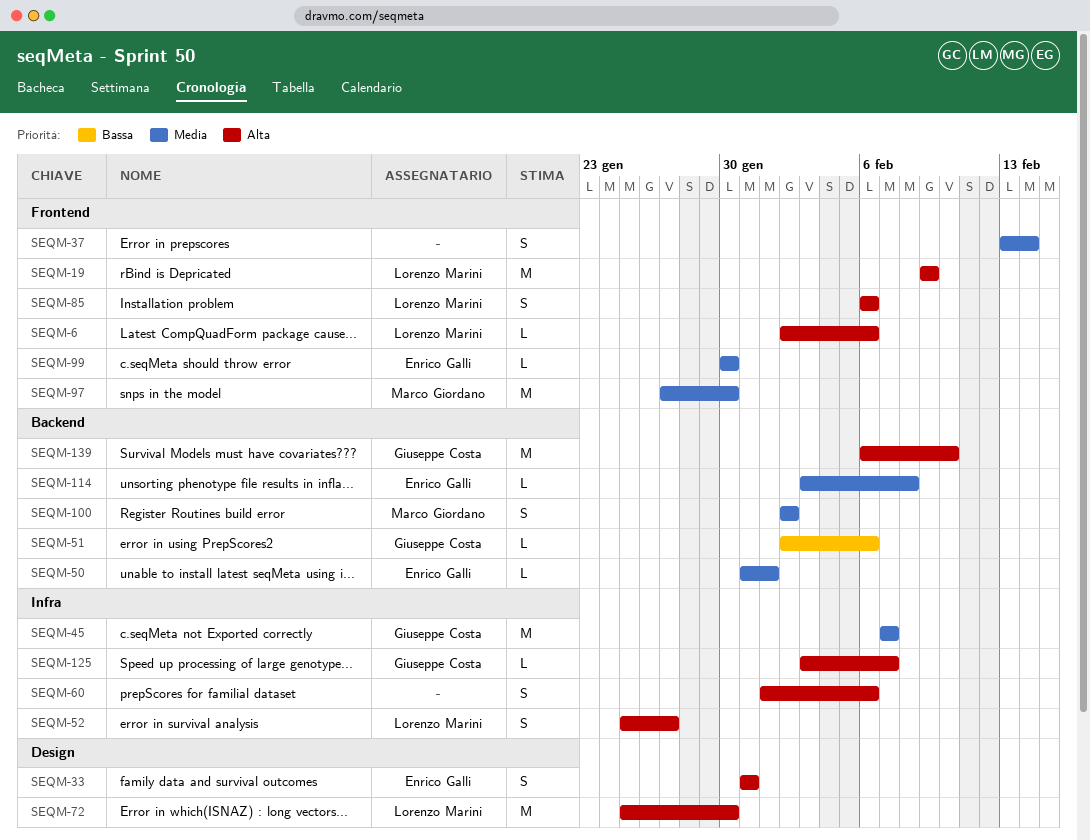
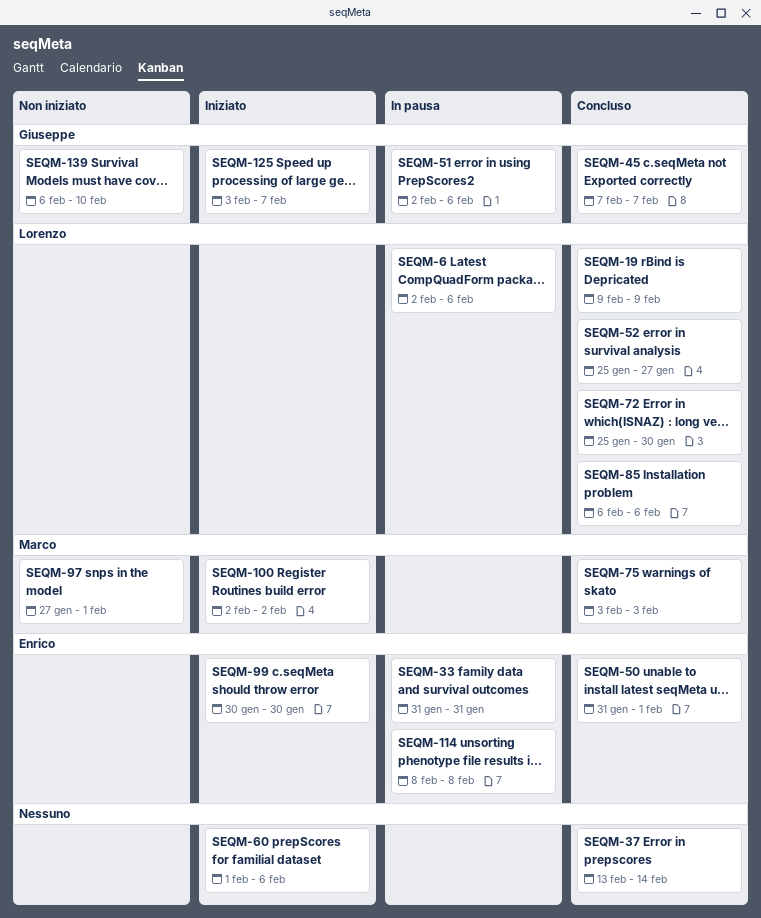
SEQM-75: none -> present
SEQM-97, due: Jan 30 -> Feb 1
SEQM-114, start: Feb 3 -> Feb 8

